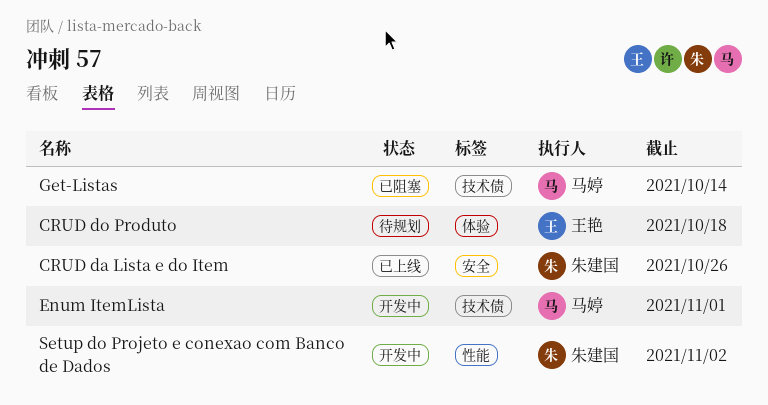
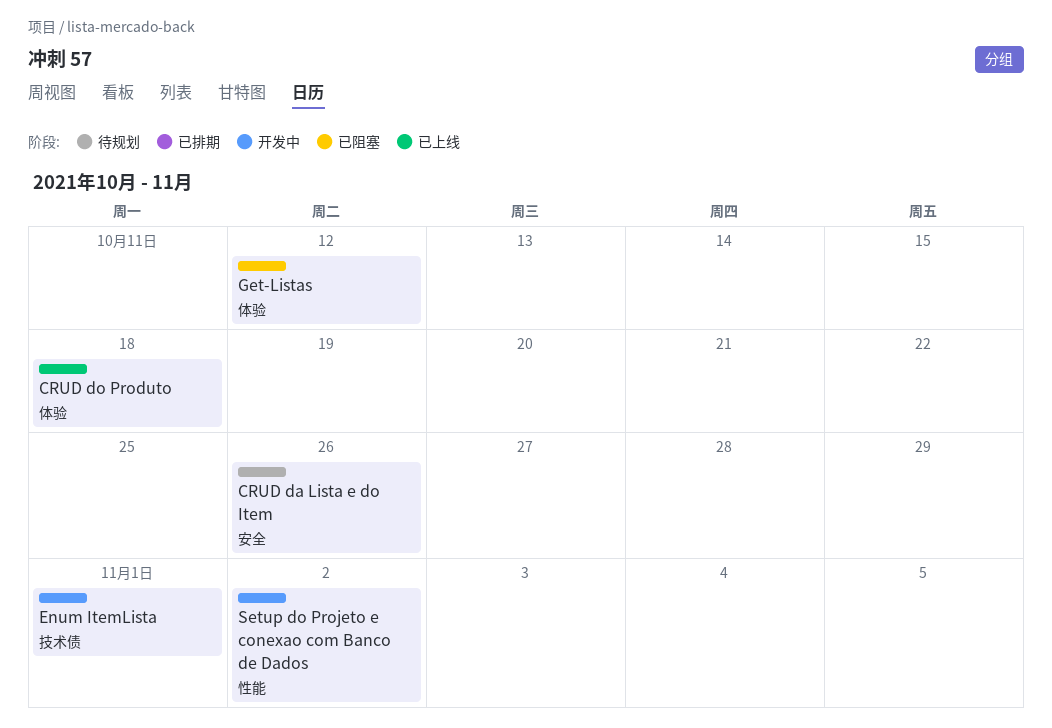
CRUD da Lista e do Item, status: 已上线 -> 待规划
CRUD do Produto, status: 待规划 -> 已上线
Get-Listas, label: 技术债 -> 体验
Get-Listas, due: Oct 14 -> Oct 12

